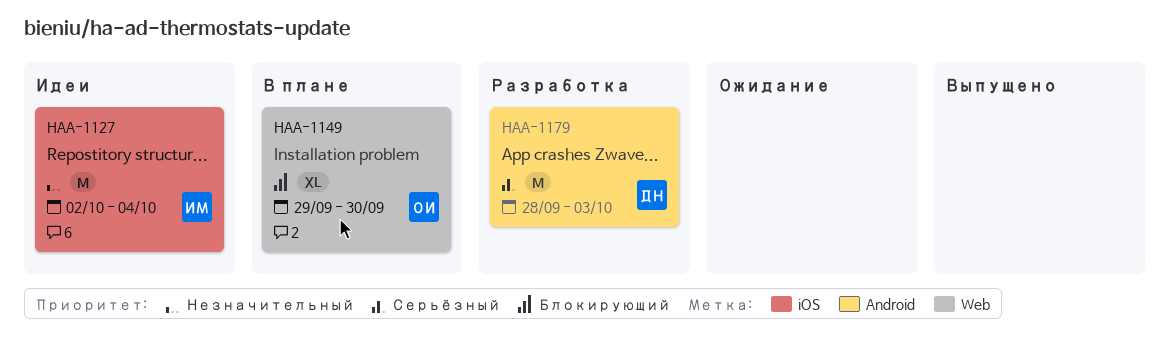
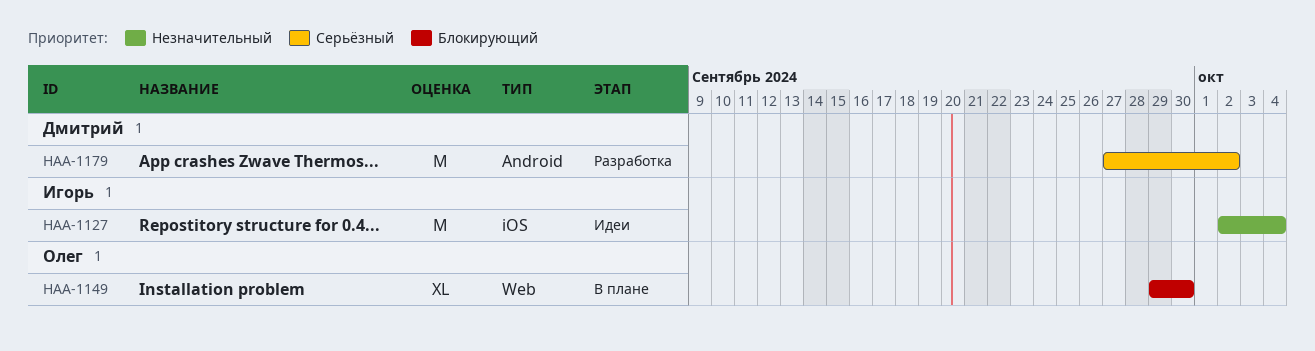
HAA-1179, start: Sep 28 -> Sep 27
HAA-1179, due: Oct 3 -> Oct 2

